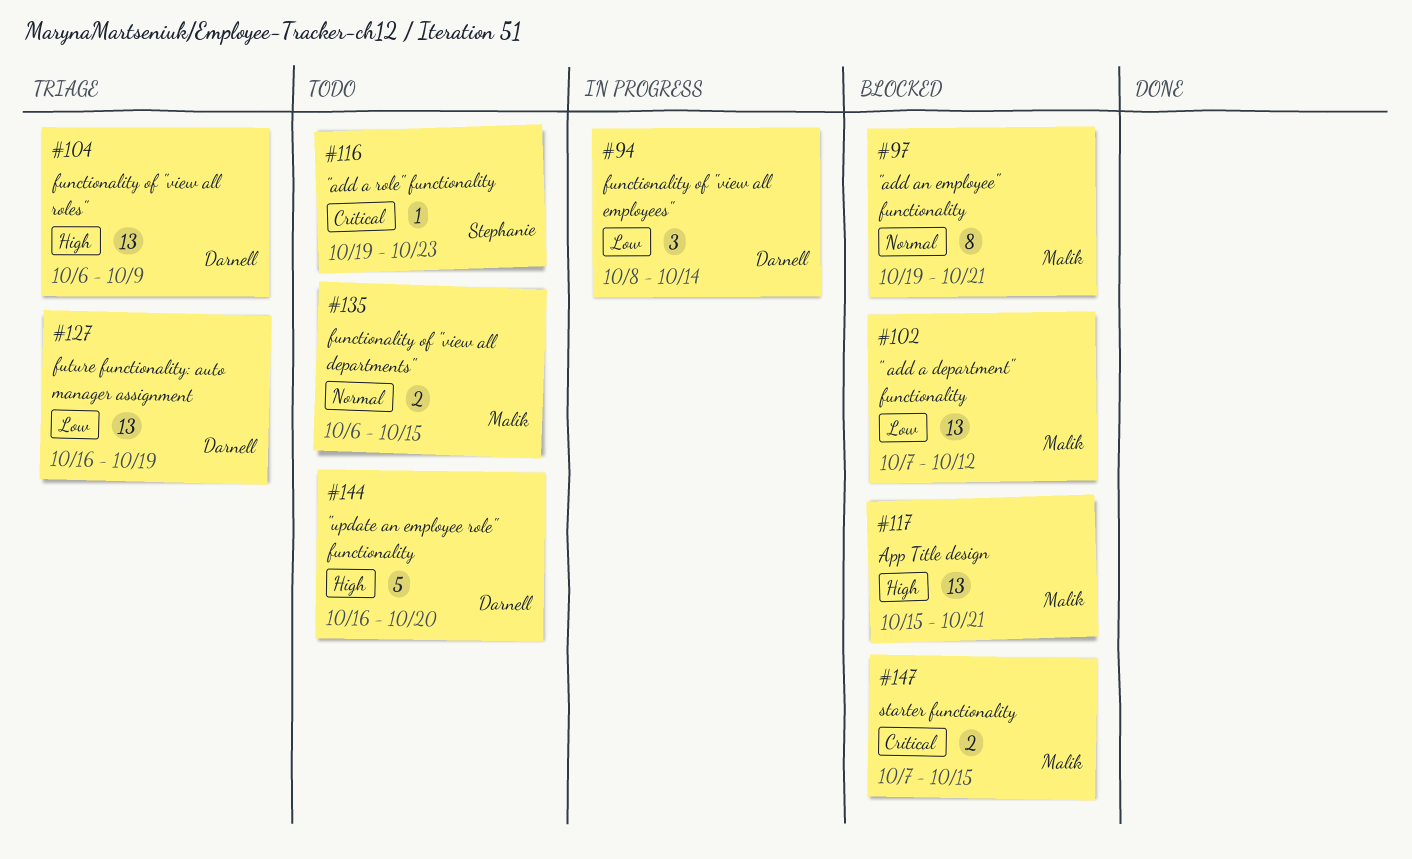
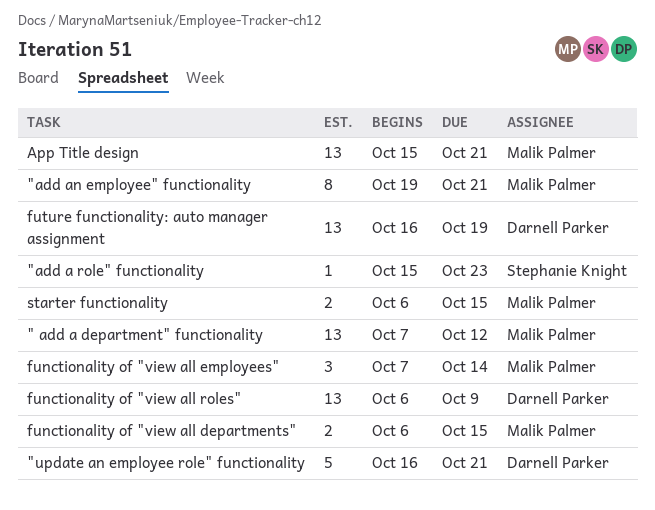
"add a role" functionality, start: Oct 19 -> Oct 15
"update an employee role" functionality, due: Oct 20 -> Oct 21
functionality of "view all employees", owner: Darnell Parker -> Malik Palmer
functionality of "view all employees", start: Oct 8 -> Oct 7
starter functionality, start: Oct 7 -> Oct 6

